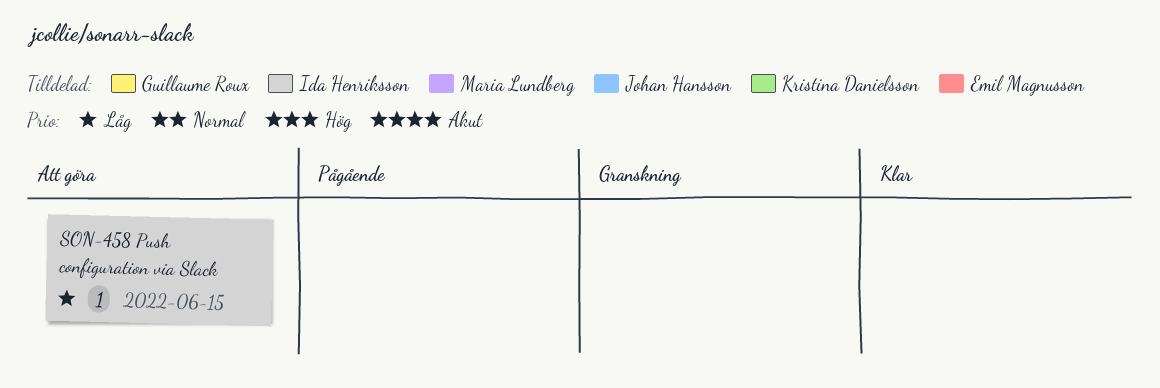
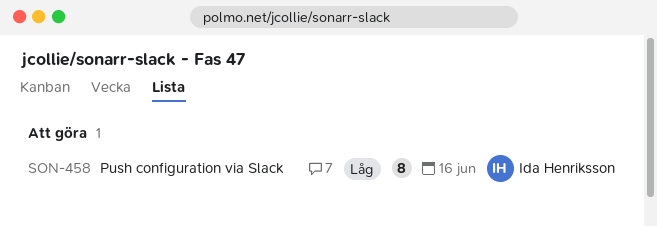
SON-458, estimate: 1 -> 8
SON-458, due: Jun 15 -> Jun 16

